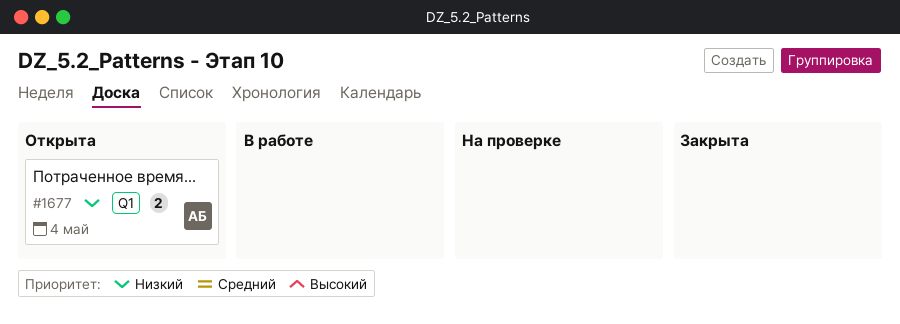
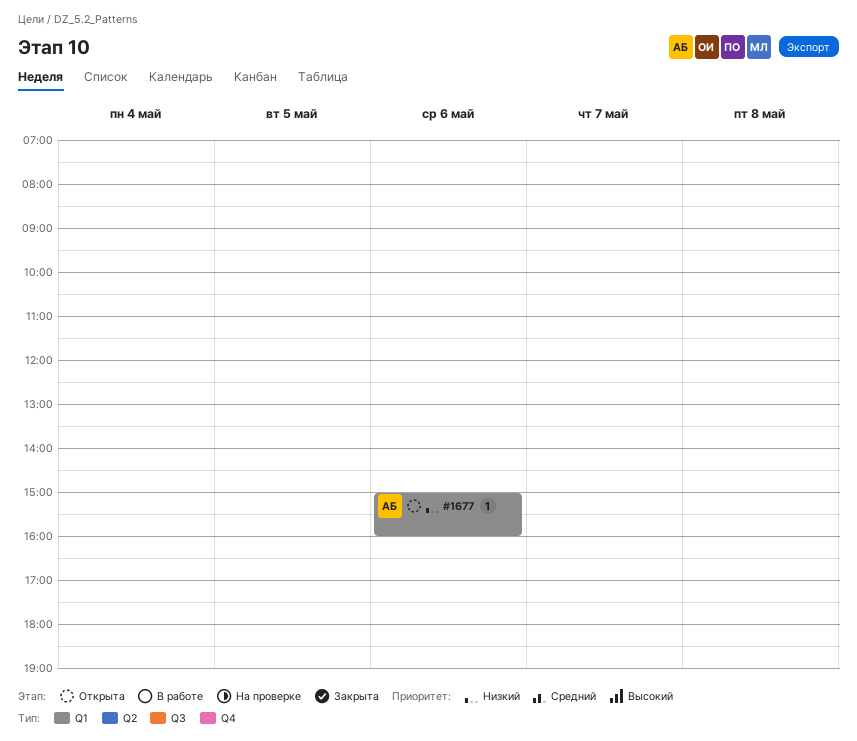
#1677, estimate: 2 -> 1
#1677, day: May 4 -> May 6

